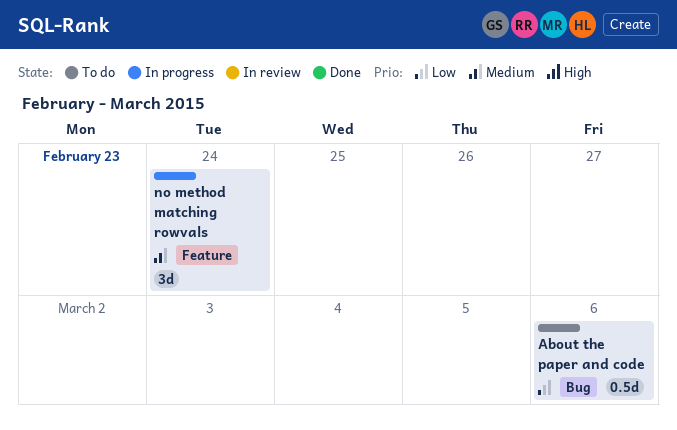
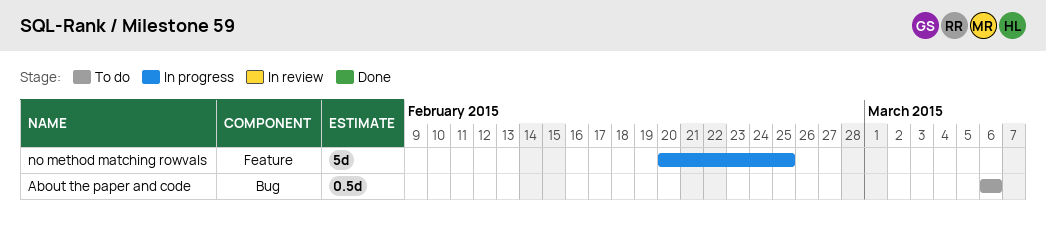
no method matching rowvals, estimate: 3d -> 5d
no method matching rowvals, due: Feb 24 -> Feb 25

